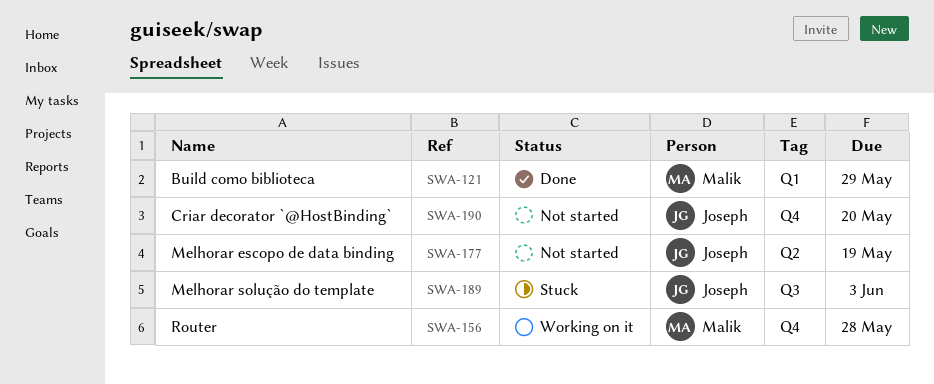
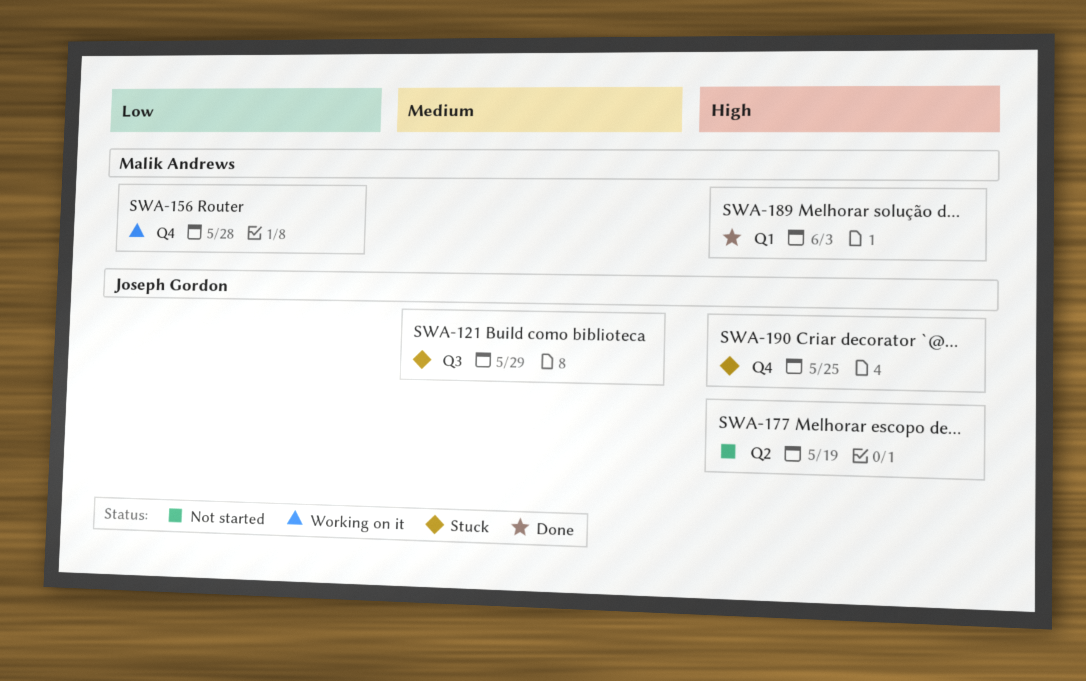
SWA-121, status: Done -> Stuck
SWA-121, owner: Malik Andrews -> Joseph Gordon
SWA-121, label: Q1 -> Q3
SWA-189, status: Stuck -> Done
SWA-189, owner: Joseph Gordon -> Malik Andrews
SWA-189, label: Q3 -> Q1
SWA-190, status: Not started -> Stuck
SWA-190, due: May 20 -> May 25

